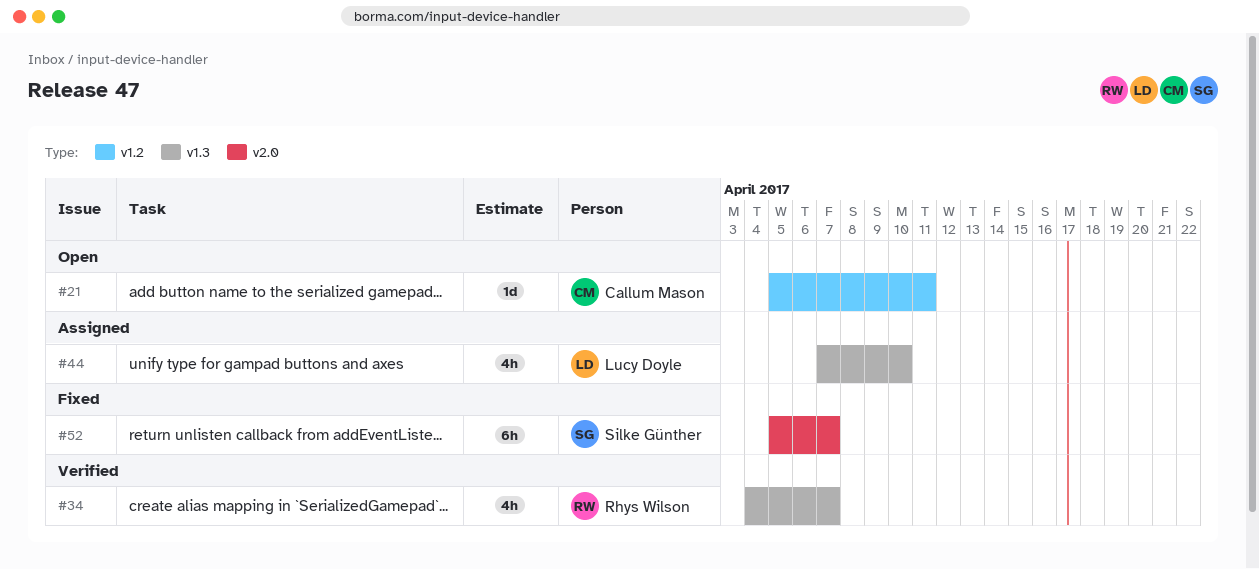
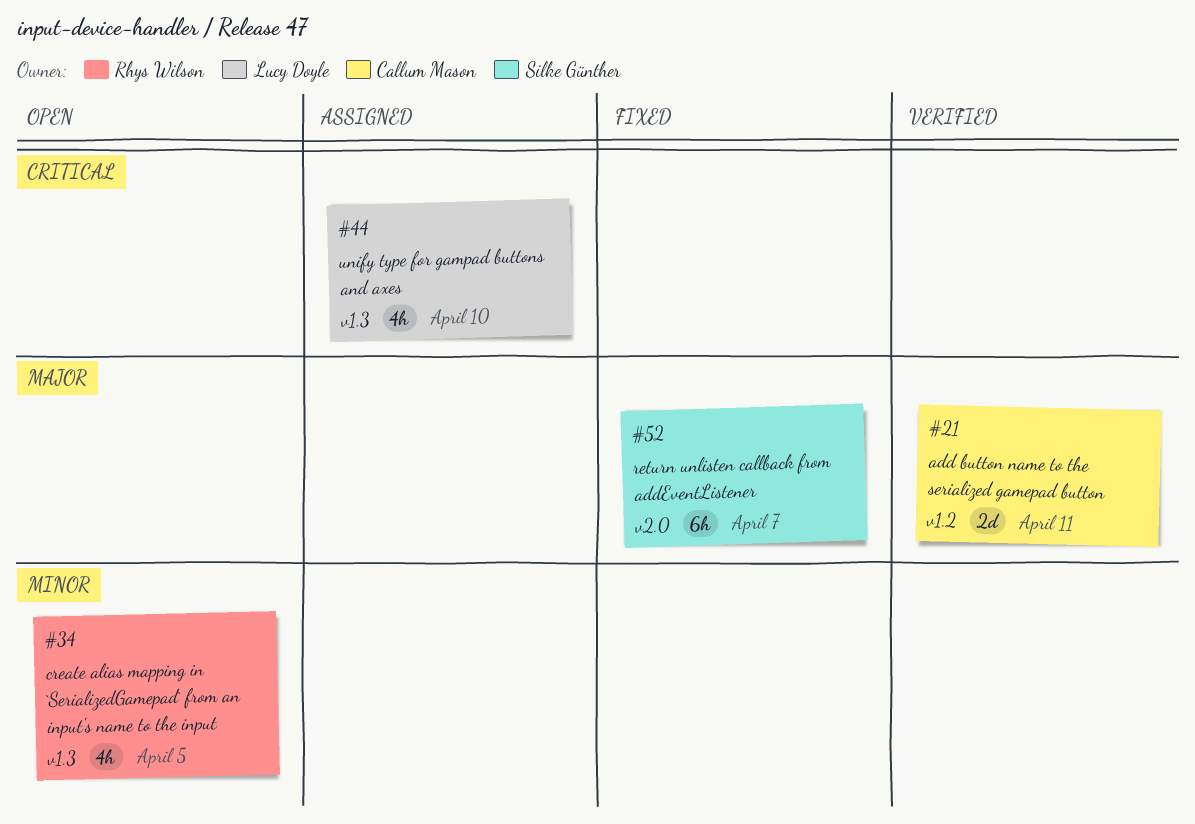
#21, status: Open -> Verified
#21, estimate: 1d -> 2d
#34, status: Verified -> Open
#34, due: Apr 7 -> Apr 5

